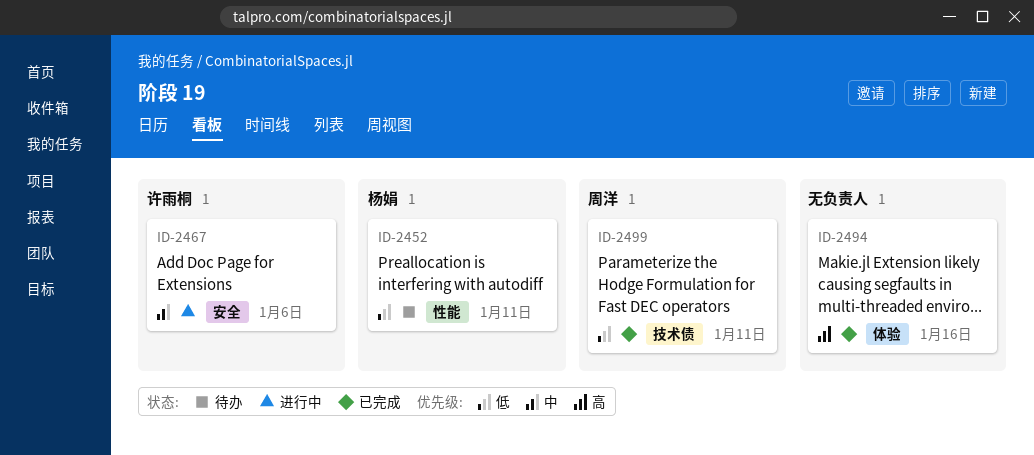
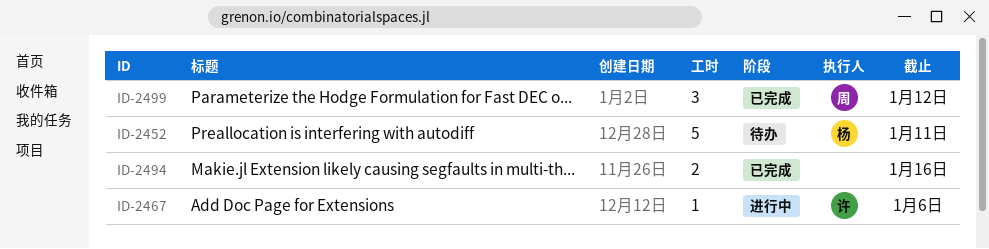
ID-2499, due: Jan 11 -> Jan 12

